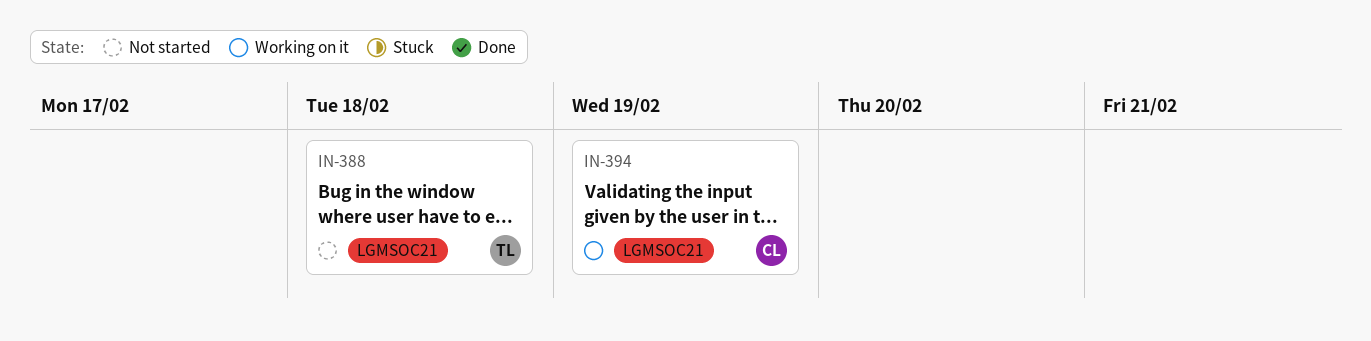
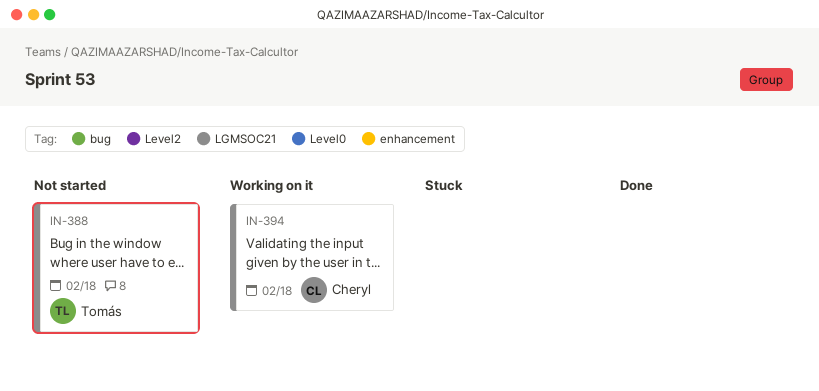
IN-394, due: Feb 19 -> Feb 18

